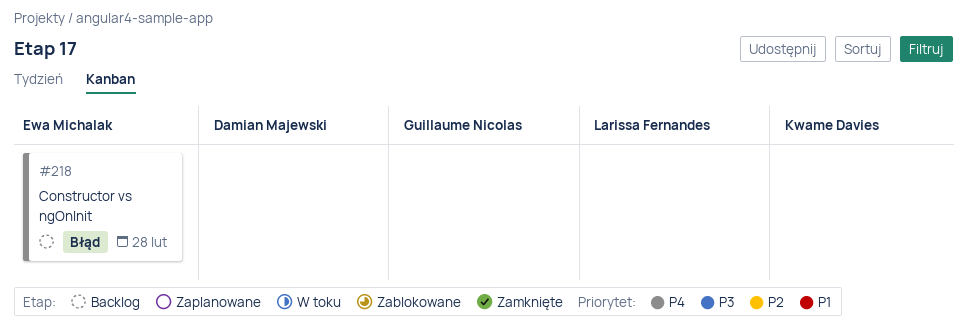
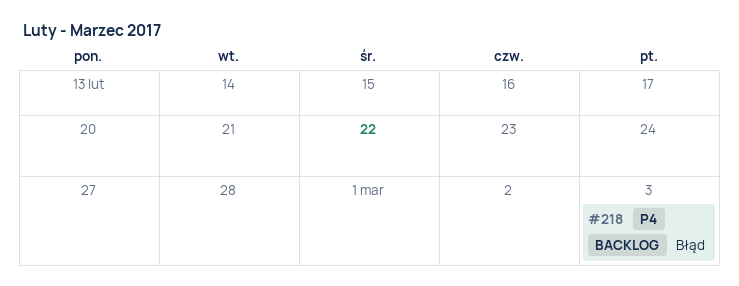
#218, due: Feb 28 -> Mar 3

